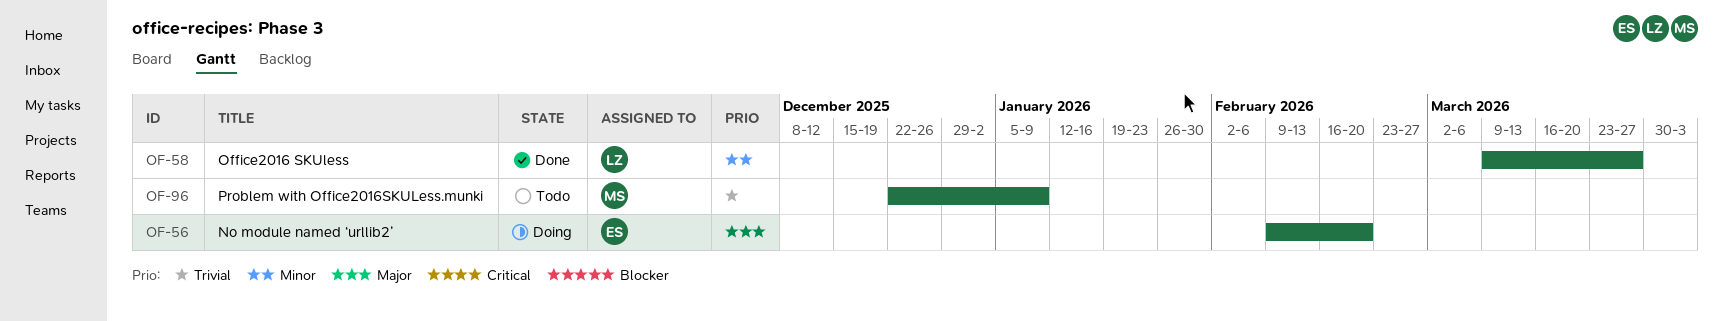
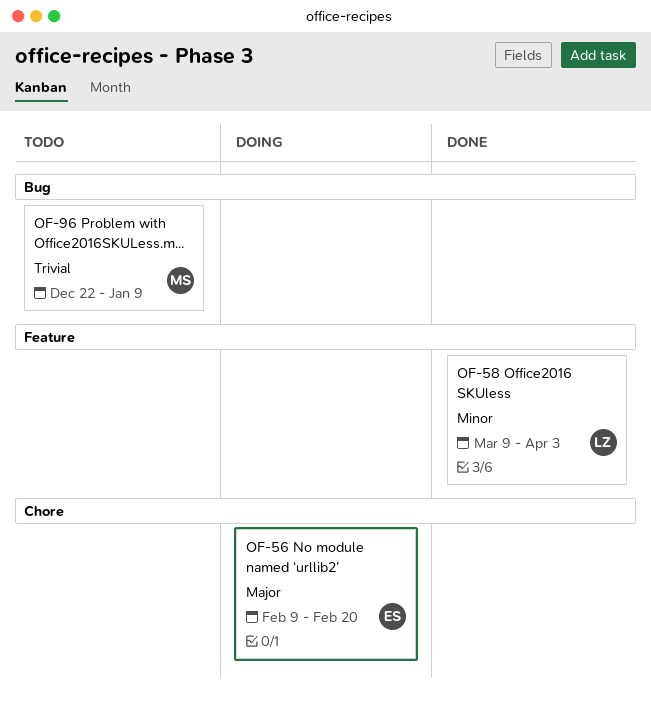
OF-58, due: Mar 27 -> Apr 3

